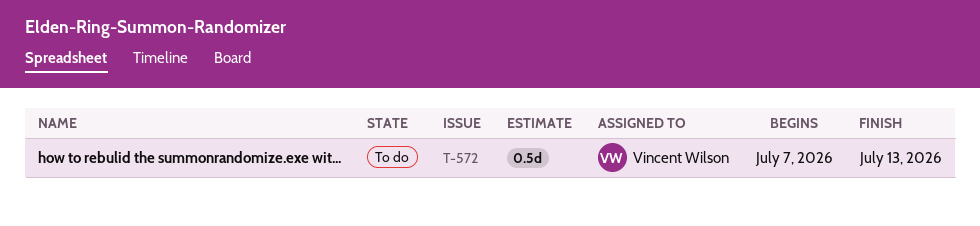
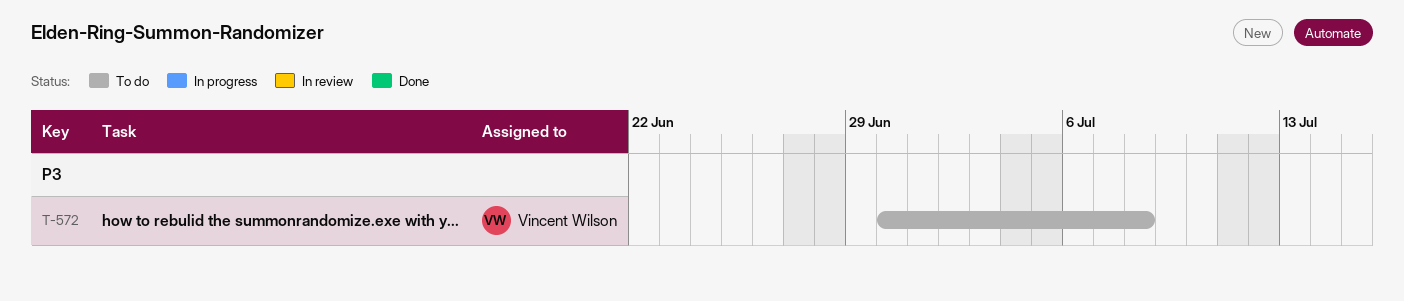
T-572, start: Jul 7 -> Jun 30
T-572, due: Jul 13 -> Jul 8

